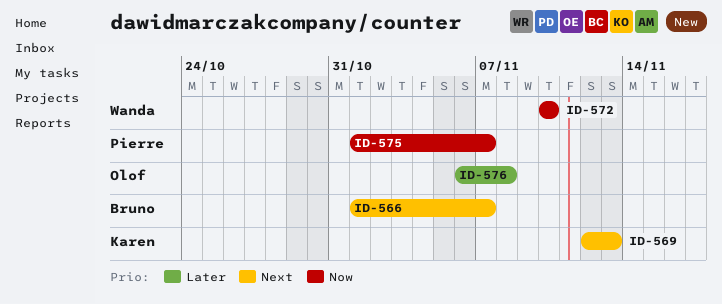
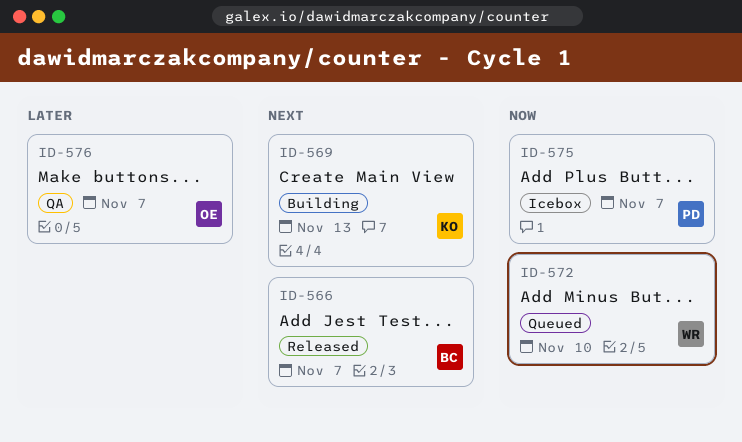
ID-576, due: Nov 8 -> Nov 7

